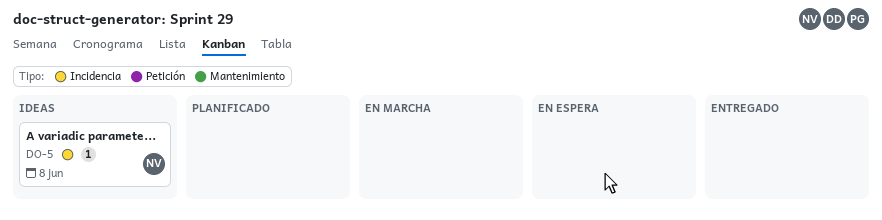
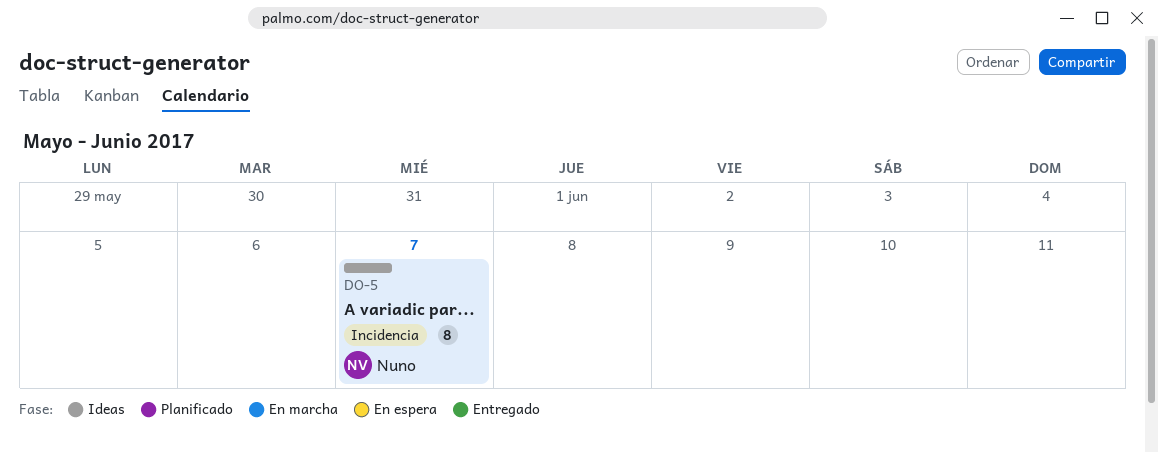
DO-5, estimate: 1 -> 8
DO-5, due: Jun 8 -> Jun 7

